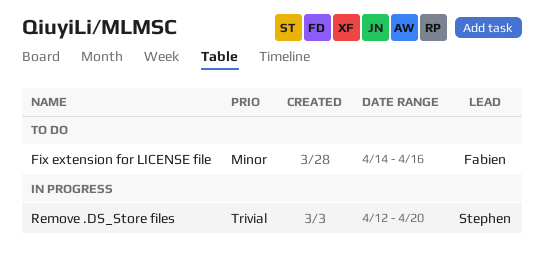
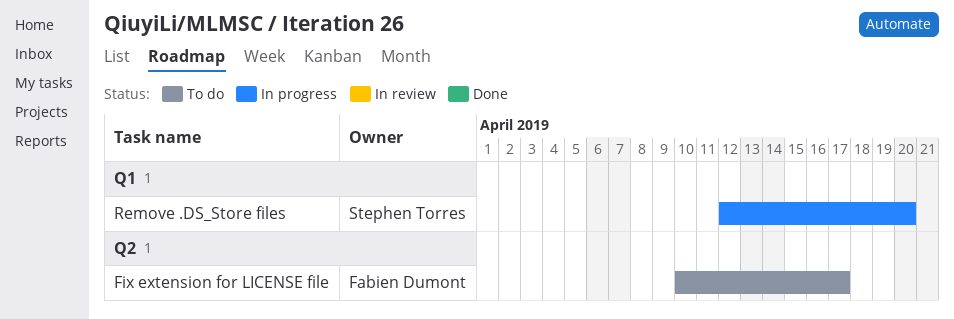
Fix extension for LICENSE file, start: Apr 14 -> Apr 10
Fix extension for LICENSE file, due: Apr 16 -> Apr 17

